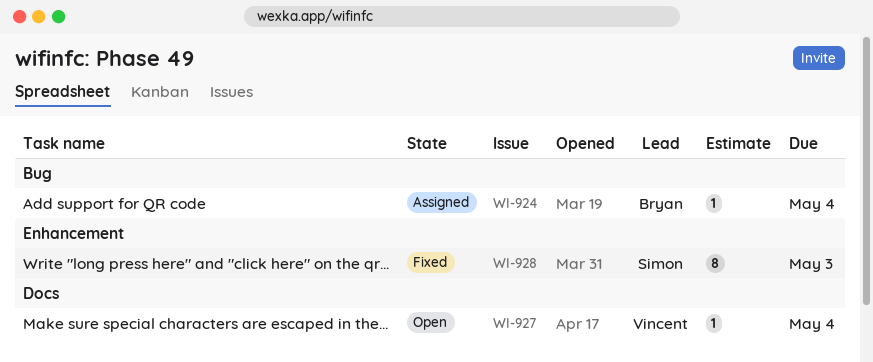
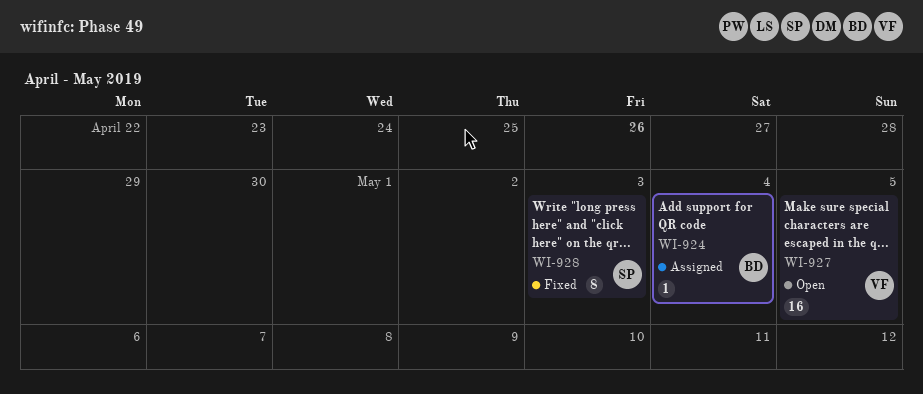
WI-927, estimate: 1 -> 16
WI-927, due: May 4 -> May 5

